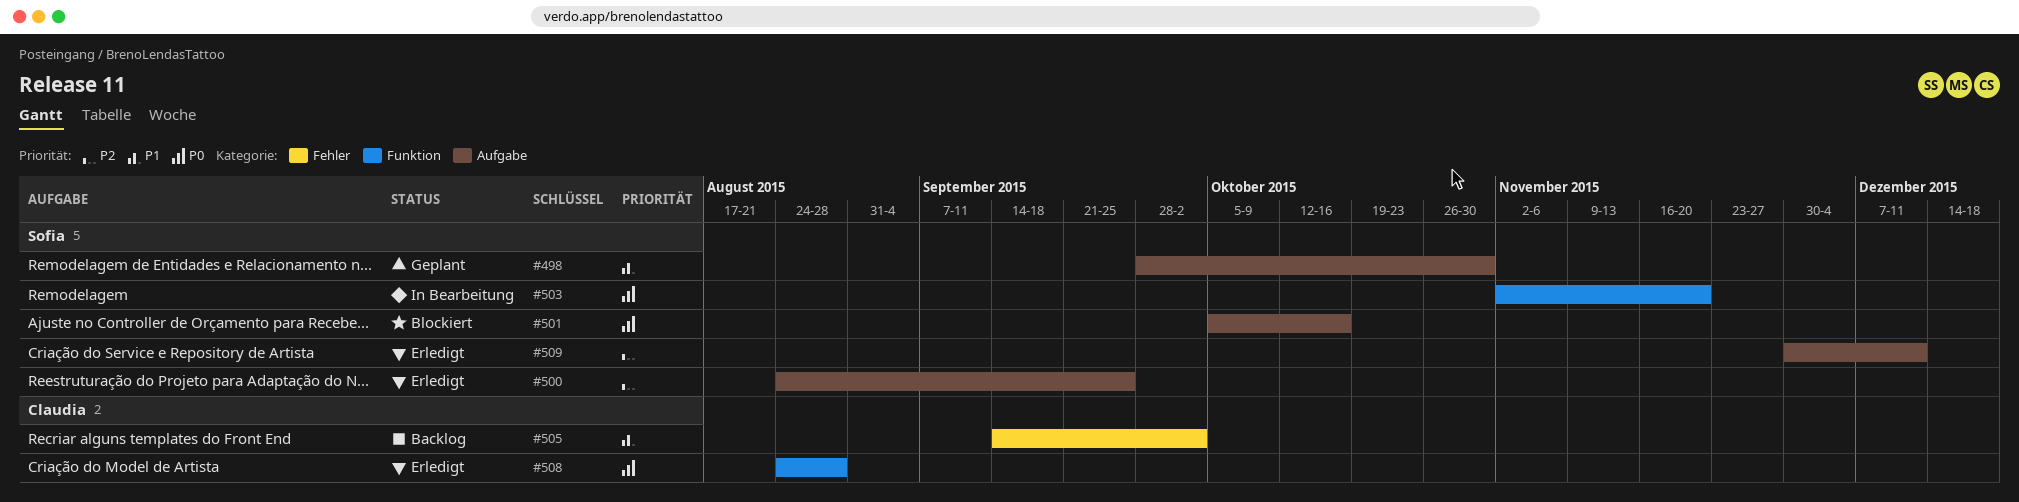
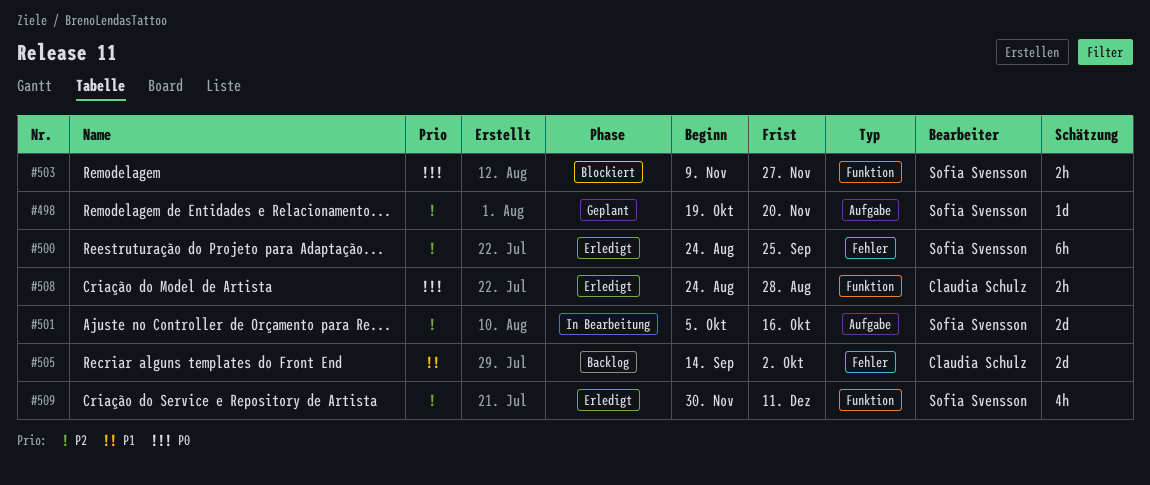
#498, priority: P1 -> P2
#498, start: Sep 28 -> Oct 19
#498, due: Oct 30 -> Nov 20
#500, label: Aufgabe -> Fehler
#501, status: Blockiert -> In Bearbeitung
#501, priority: P0 -> P2
#503, status: In Bearbeitung -> Blockiert
#503, start: Nov 2 -> Nov 9
#503, due: Nov 20 -> Nov 27
#509, label: Aufgabe -> Funktion

